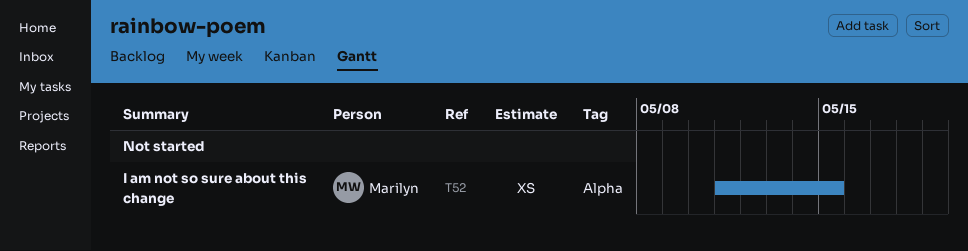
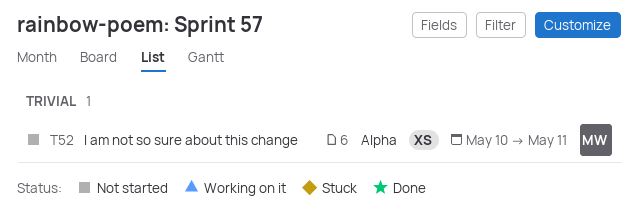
T52, start: May 11 -> May 10
T52, due: May 15 -> May 11

